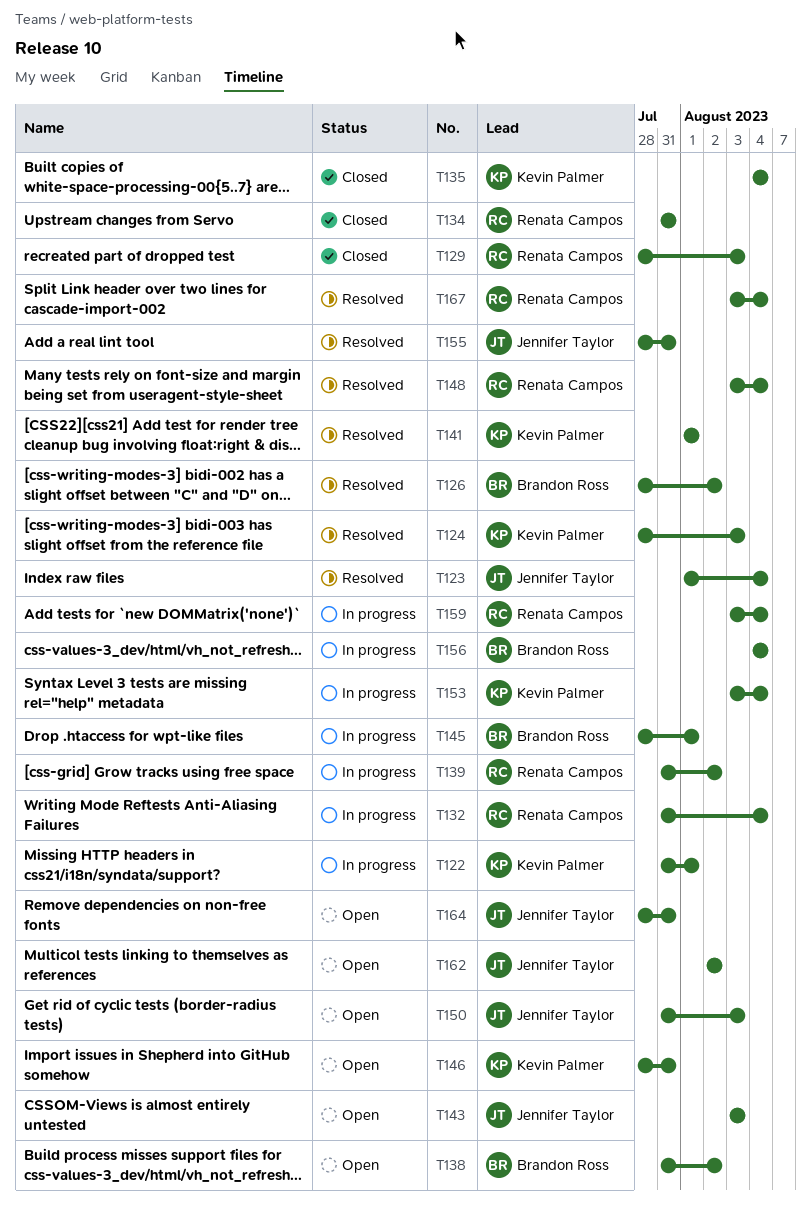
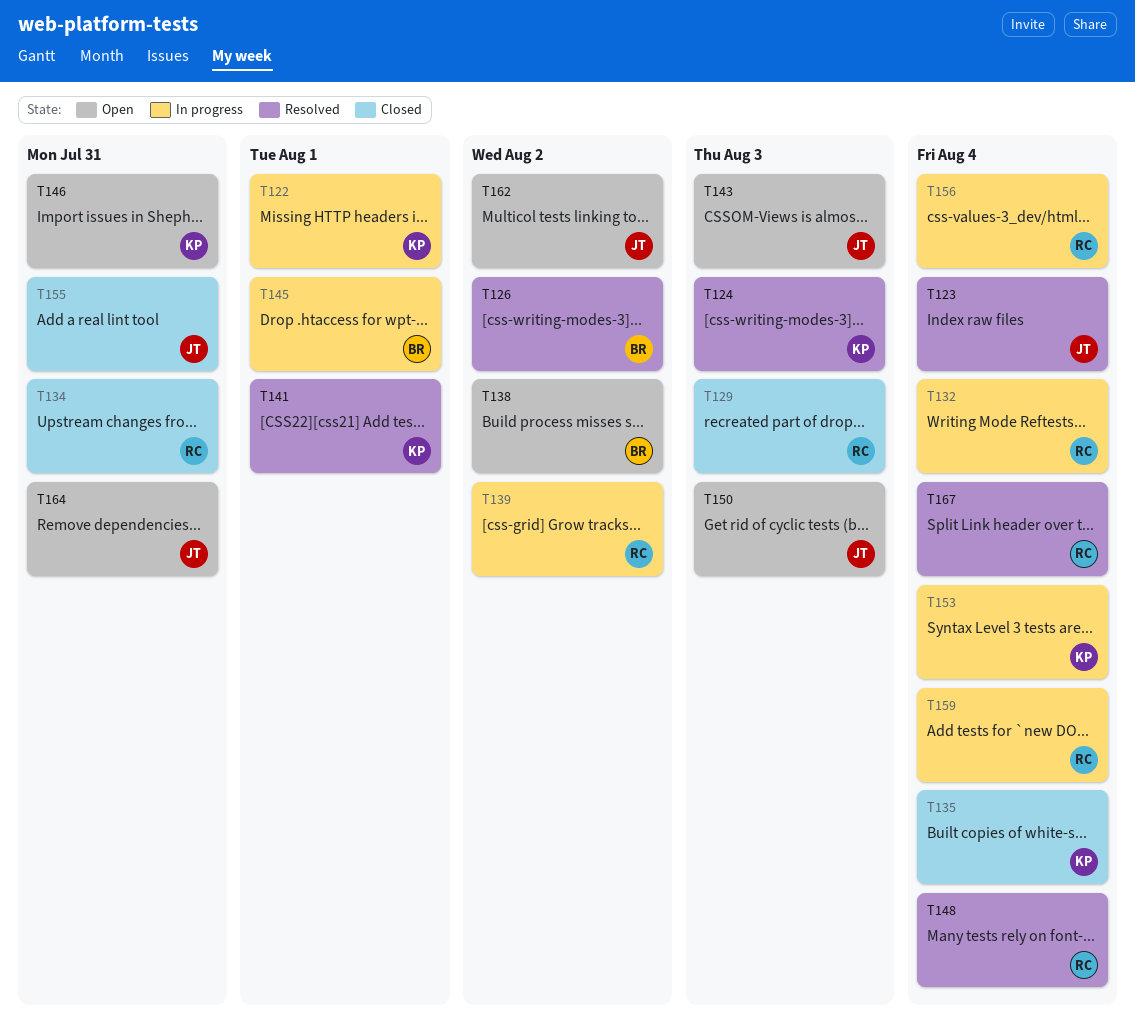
T155, status: Resolved -> Closed
T156, owner: Brandon Ross -> Renata Campos

